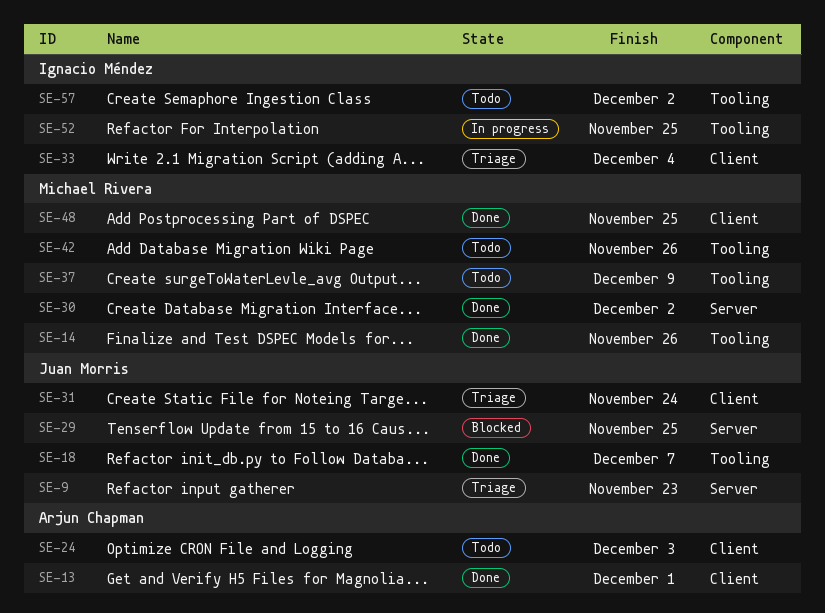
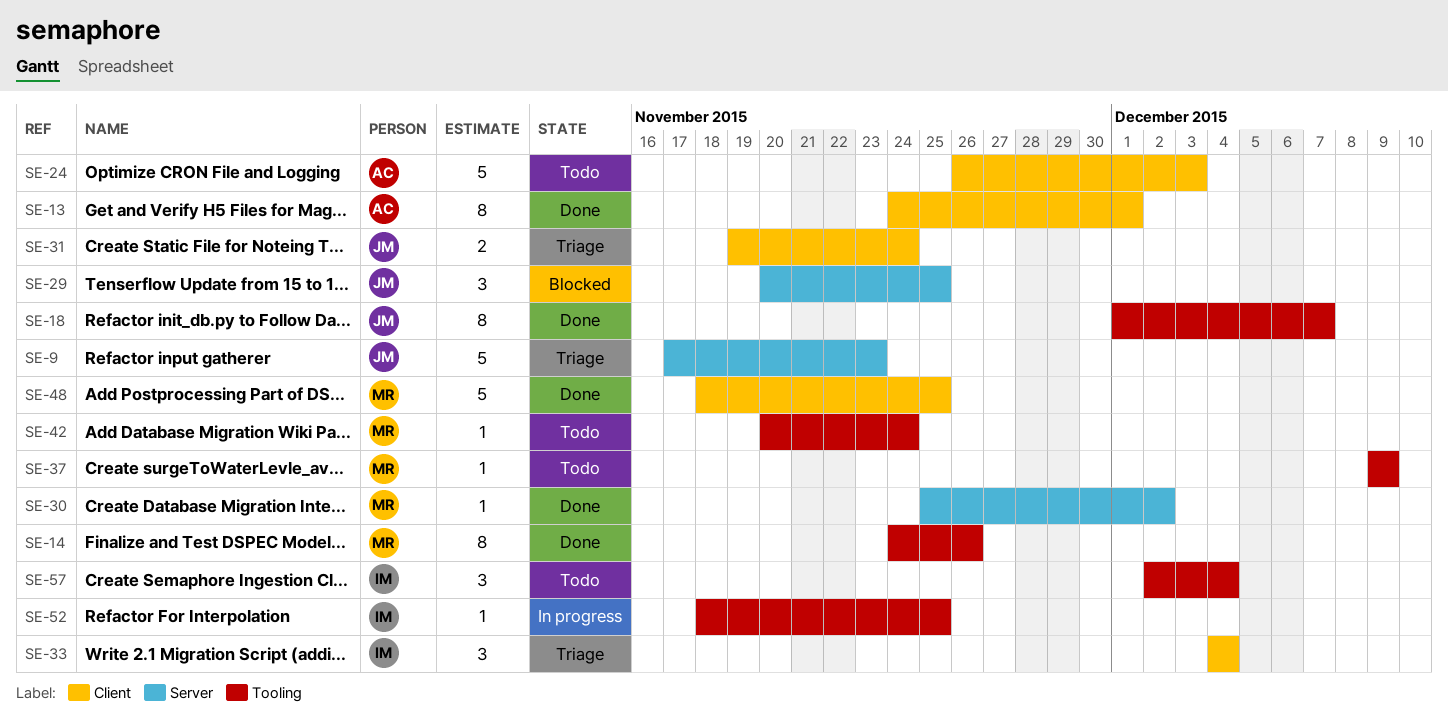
SE-42, due: Nov 26 -> Nov 24
SE-57, due: Dec 2 -> Dec 4

